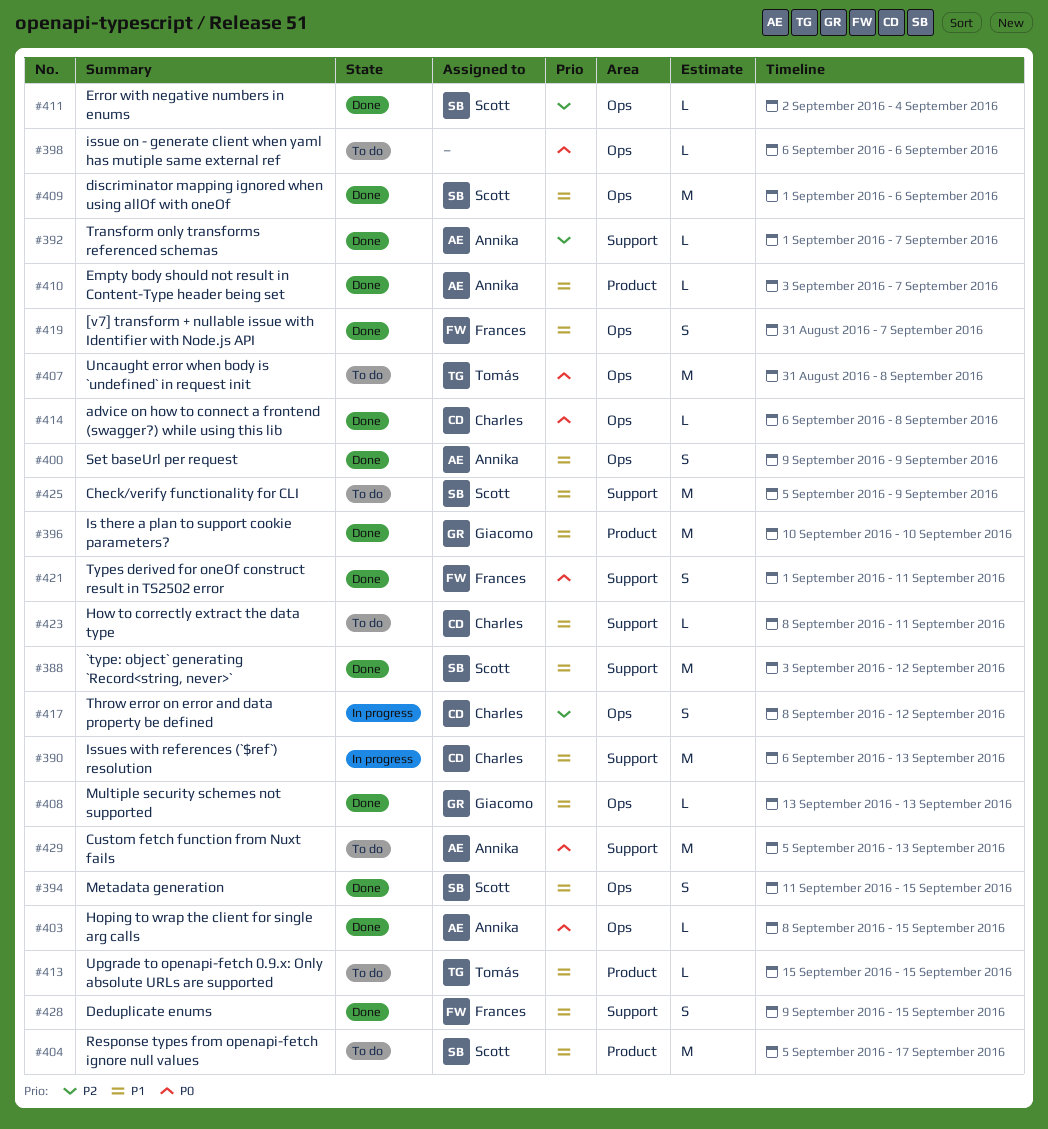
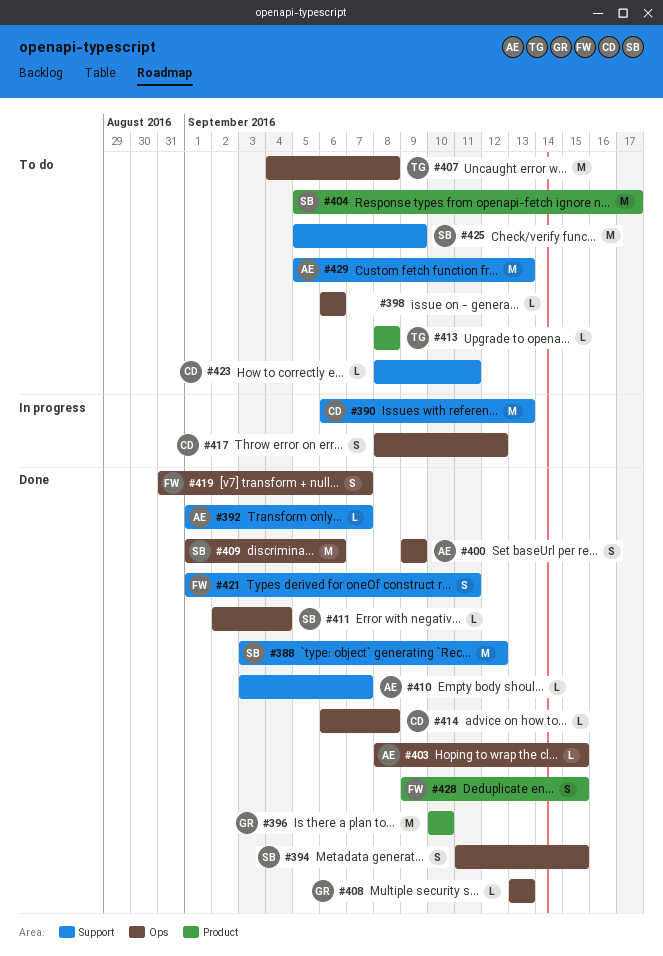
#407, start: Aug 31 -> Sep 4
#410, label: Product -> Support
#413, start: Sep 15 -> Sep 8
#413, due: Sep 15 -> Sep 8
#428, label: Support -> Product

